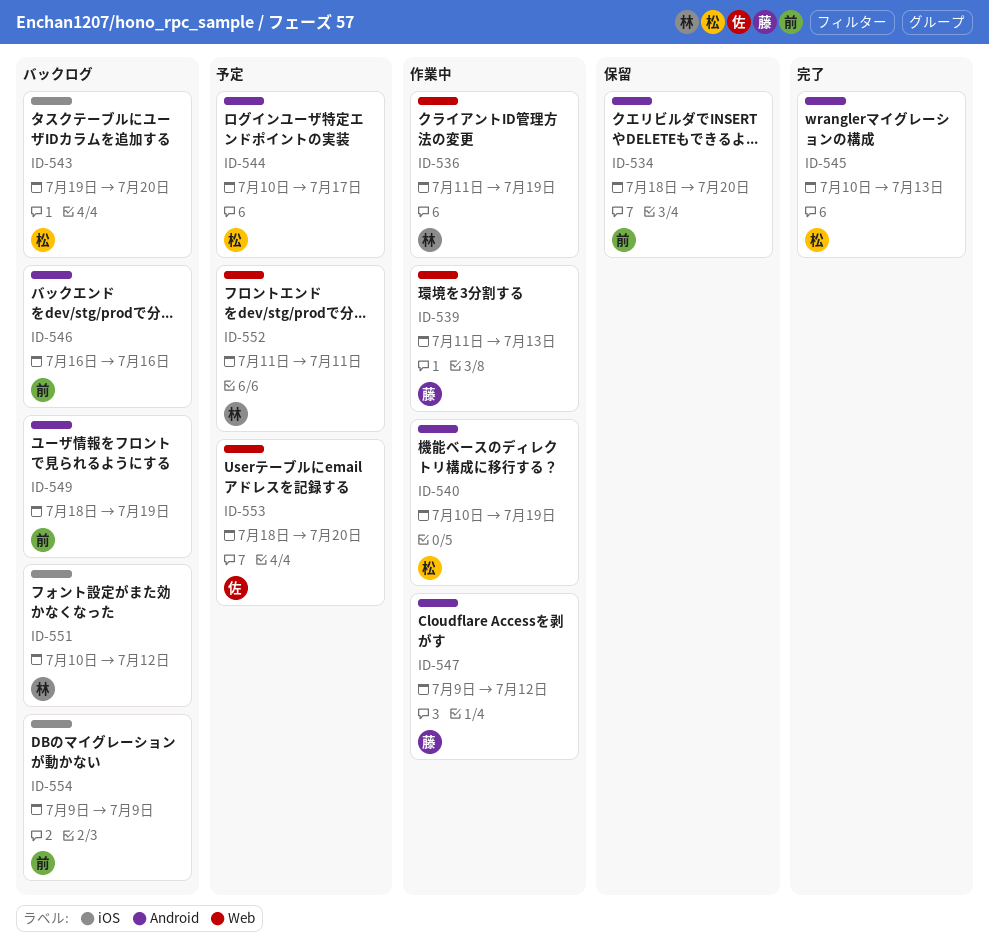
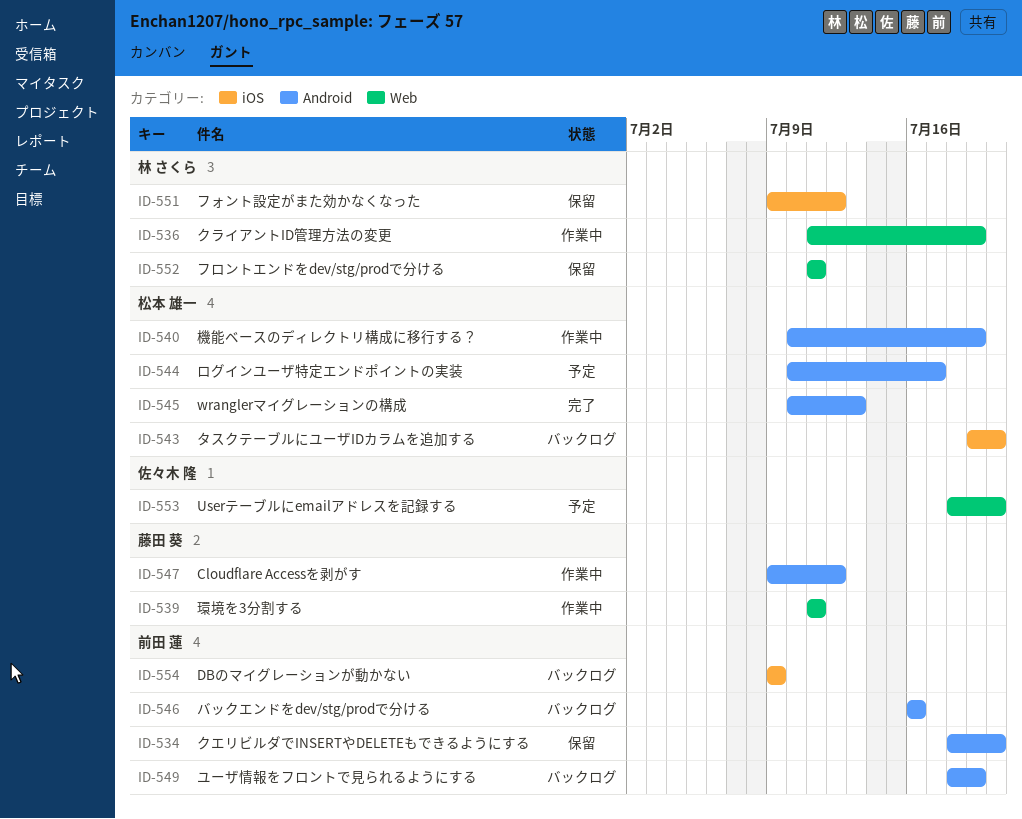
ID-539, due: Jul 13 -> Jul 11
ID-551, status: バックログ -> 保留
ID-551, start: Jul 10 -> Jul 9
ID-552, status: 予定 -> 保留

